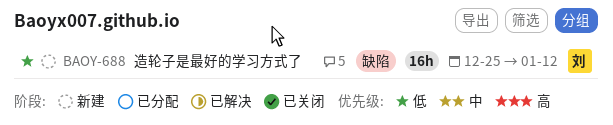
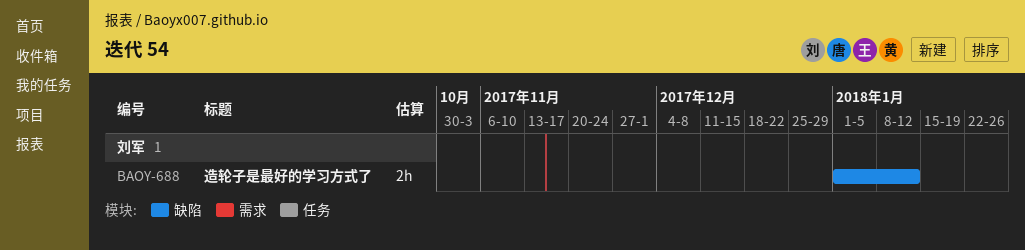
BAOY-688, estimate: 16h -> 2h
BAOY-688, start: Dec 25 -> Jan 1

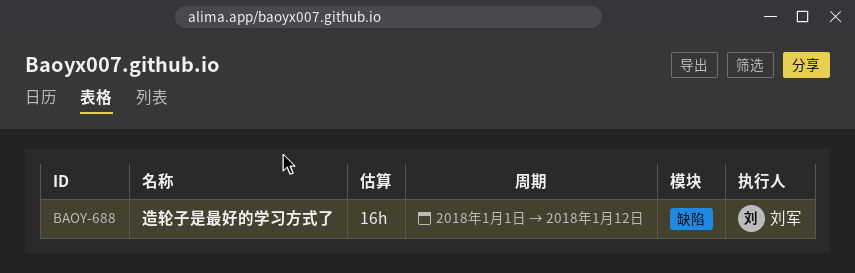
BAOY-688, estimate: 2h -> 16h

